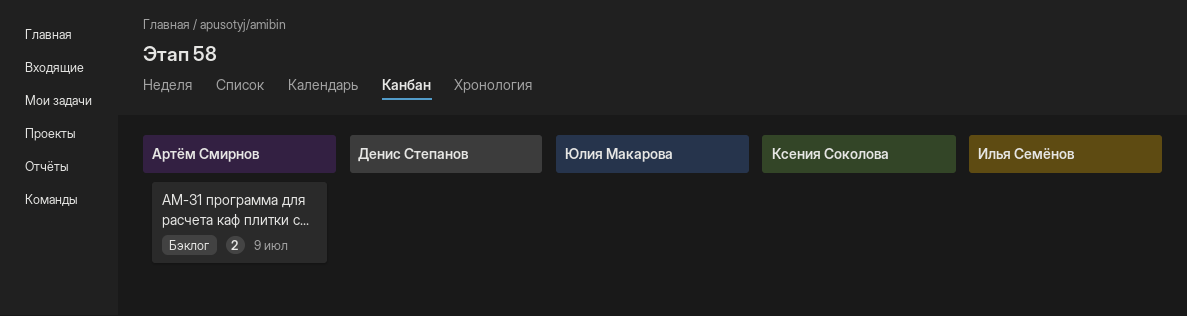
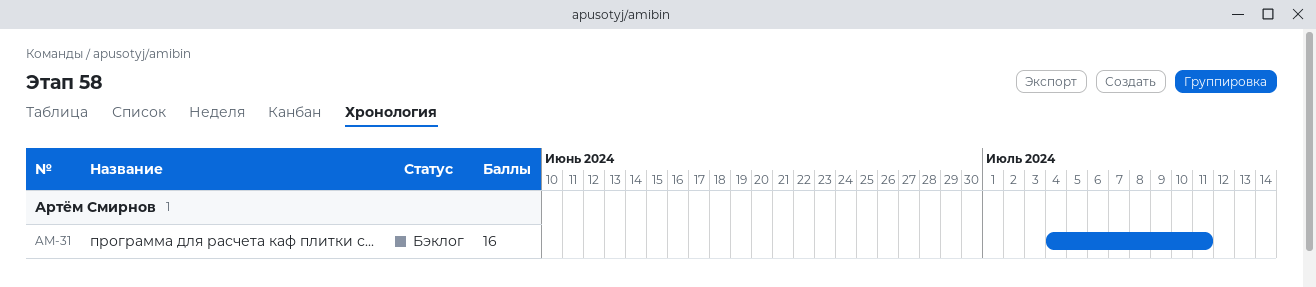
AM-31, estimate: 2 -> 16
AM-31, due: Jul 9 -> Jul 11

